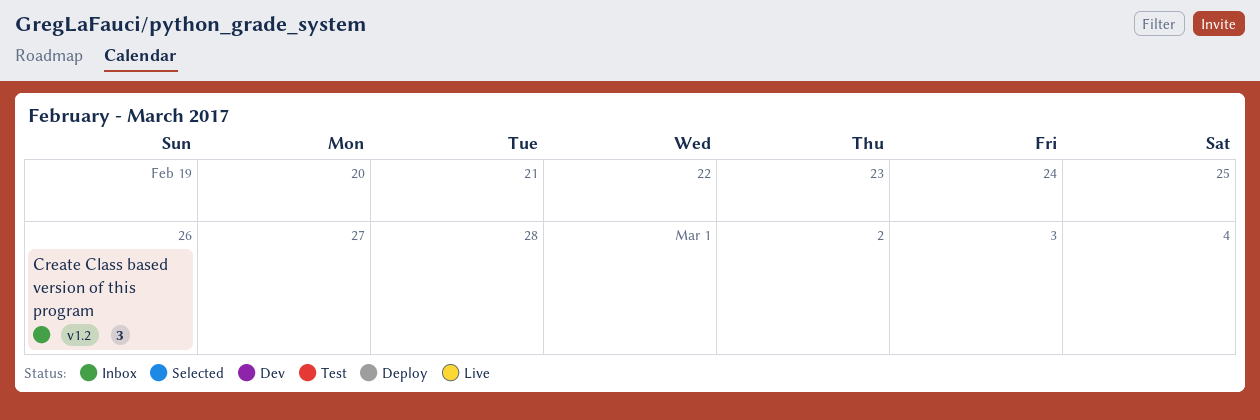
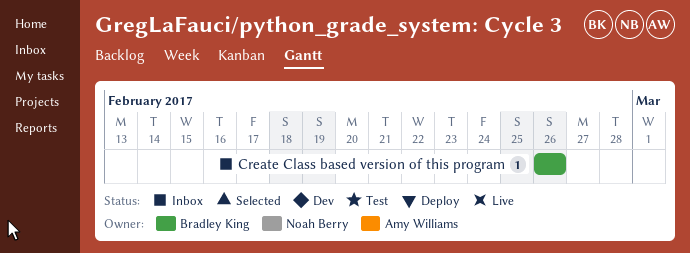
Create Class based version of this program, estimate: 3 -> 1

